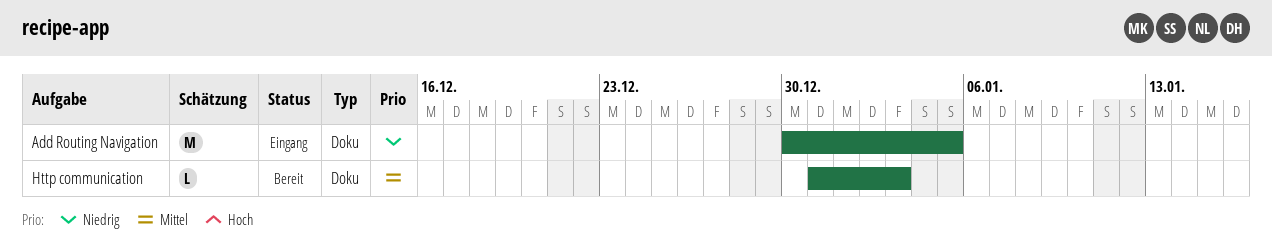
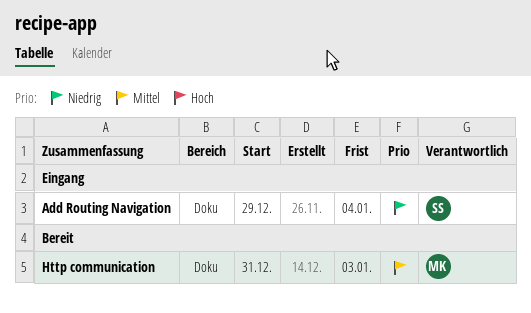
Add Routing Navigation, start: Dec 30 -> Dec 29
Add Routing Navigation, due: Jan 5 -> Jan 4

